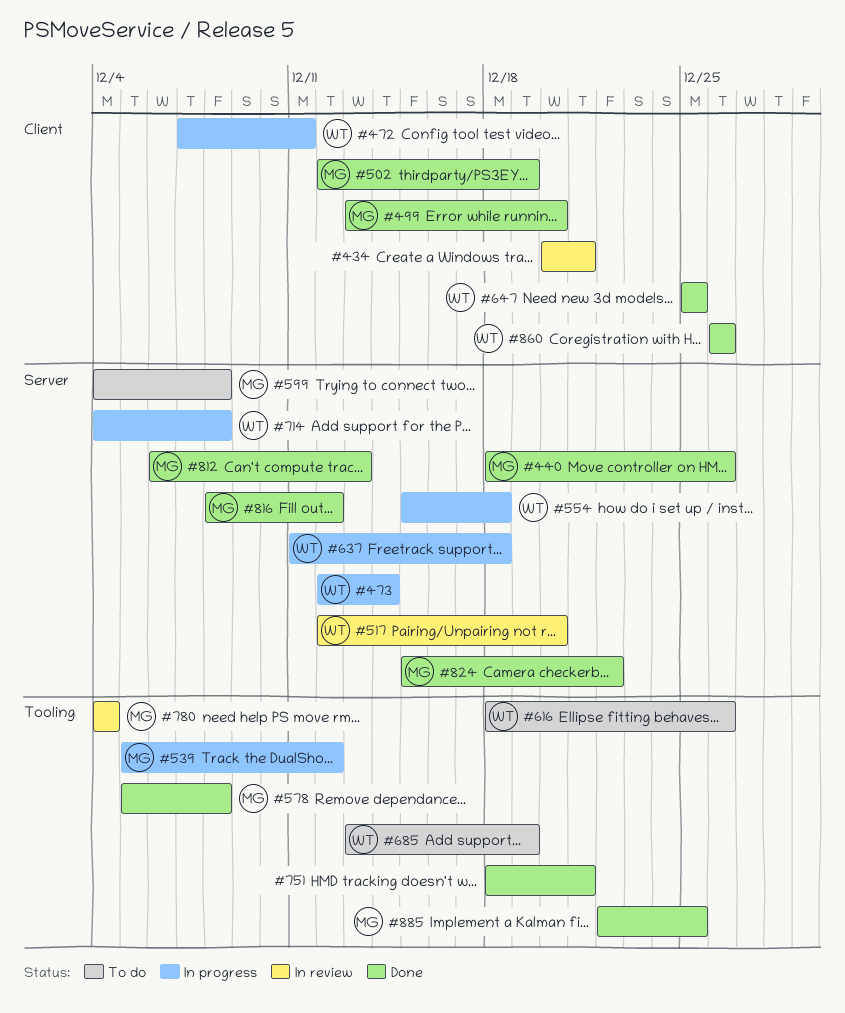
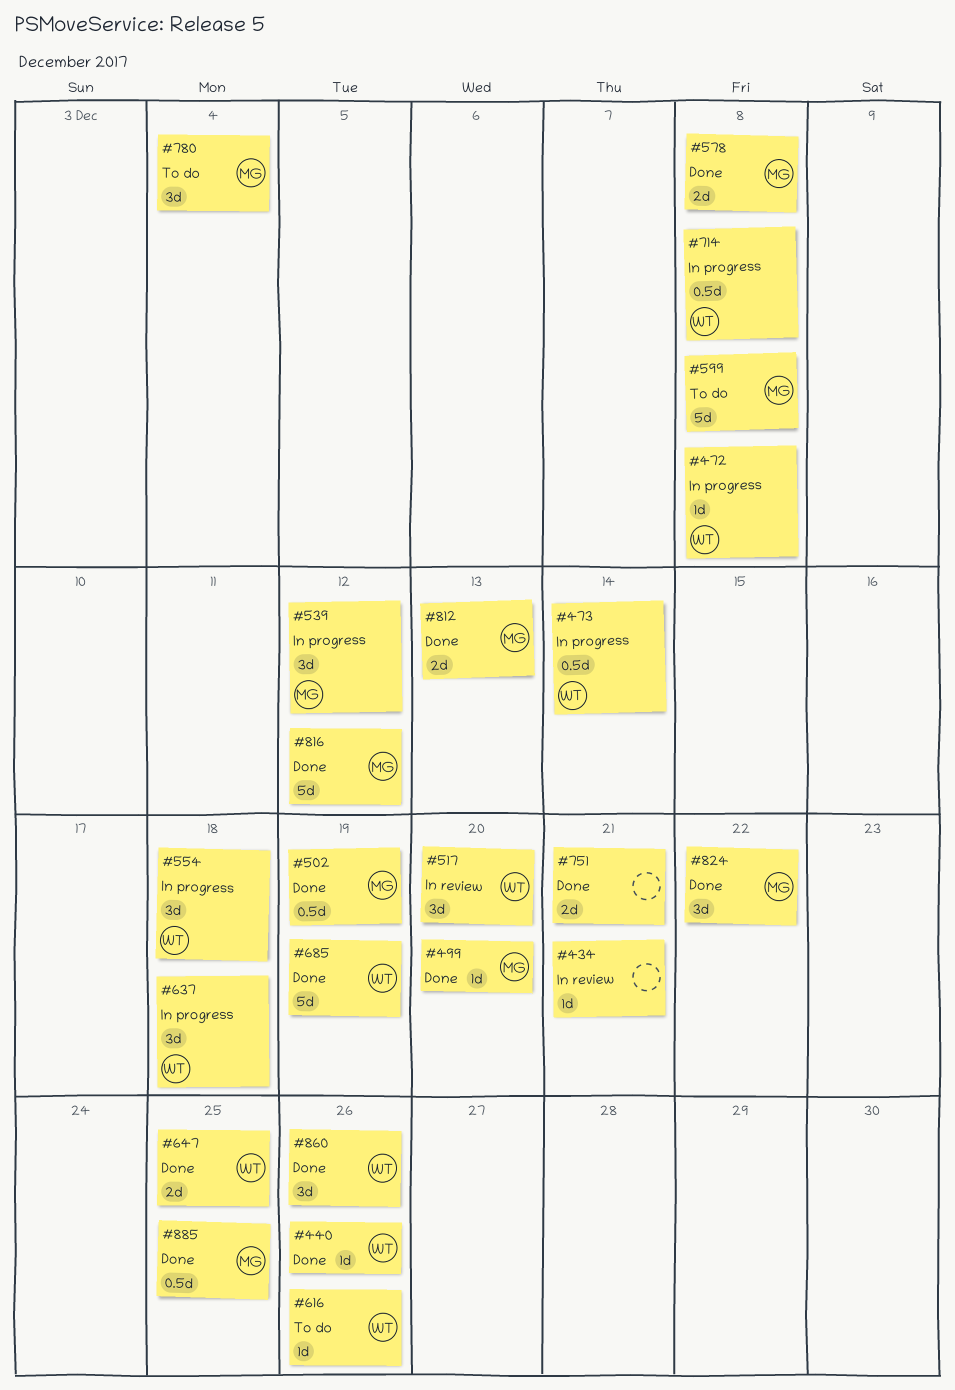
#440, owner: MG -> WT
#472, due: Dec 11 -> Dec 8
#685, status: To do -> Done
#780, status: In review -> To do

